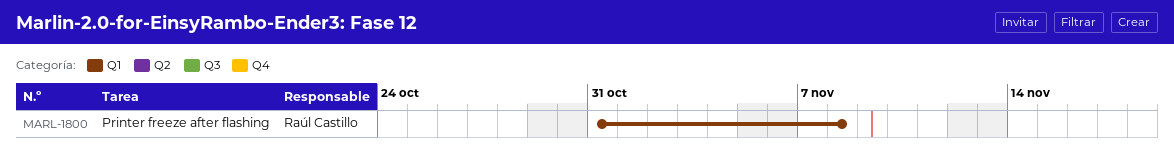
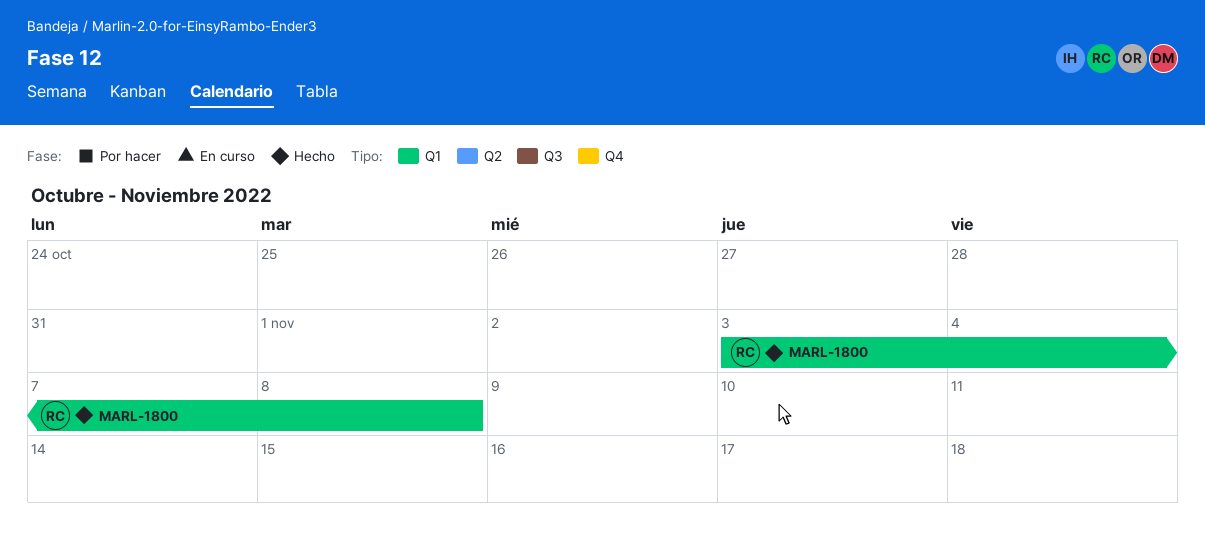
MARL-1800, start: Oct 31 -> Nov 3

